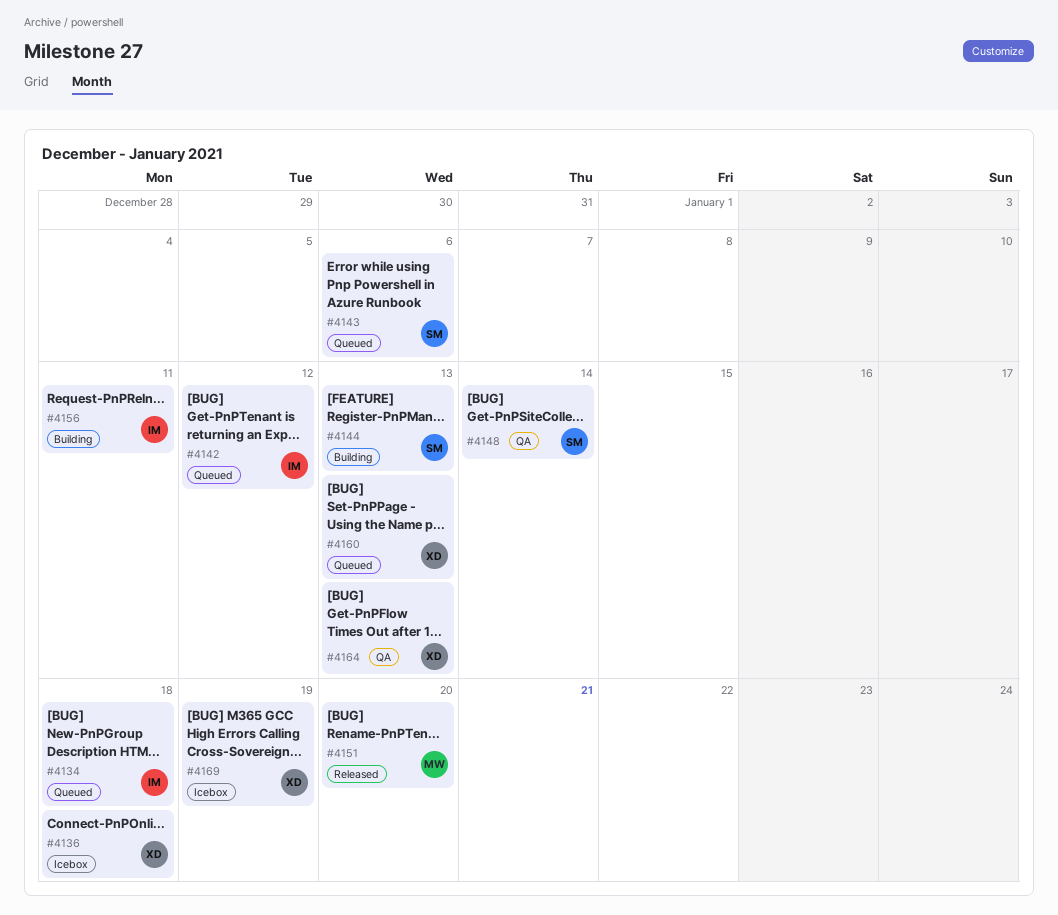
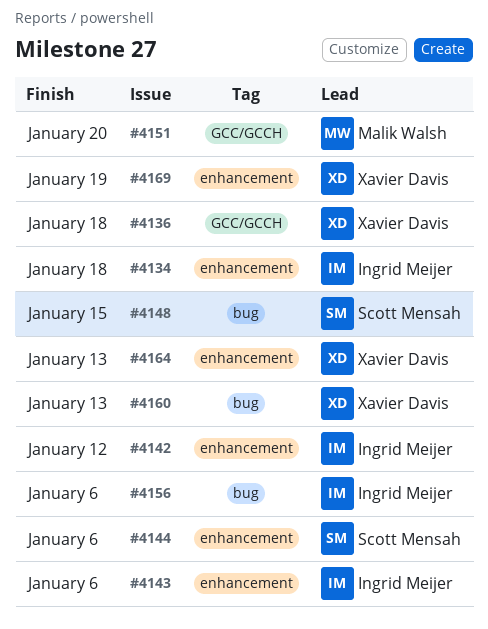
#4143, owner: Scott Mensah -> Ingrid Meijer
#4144, due: Jan 13 -> Jan 6
#4148, due: Jan 14 -> Jan 15
#4156, due: Jan 11 -> Jan 6

